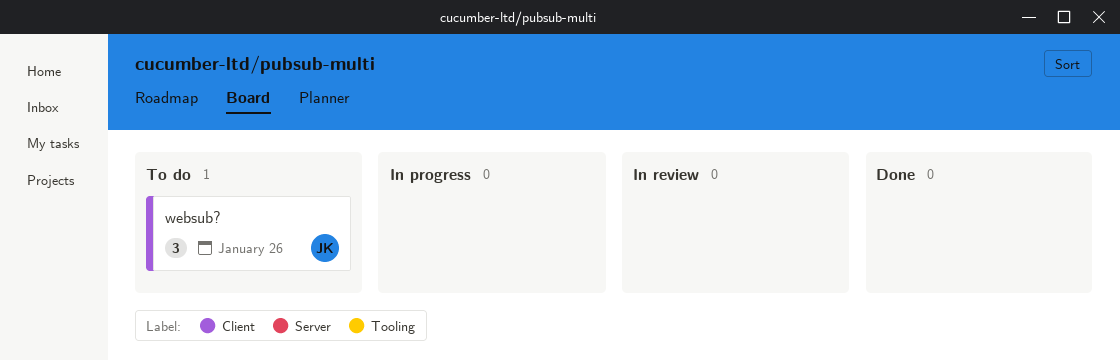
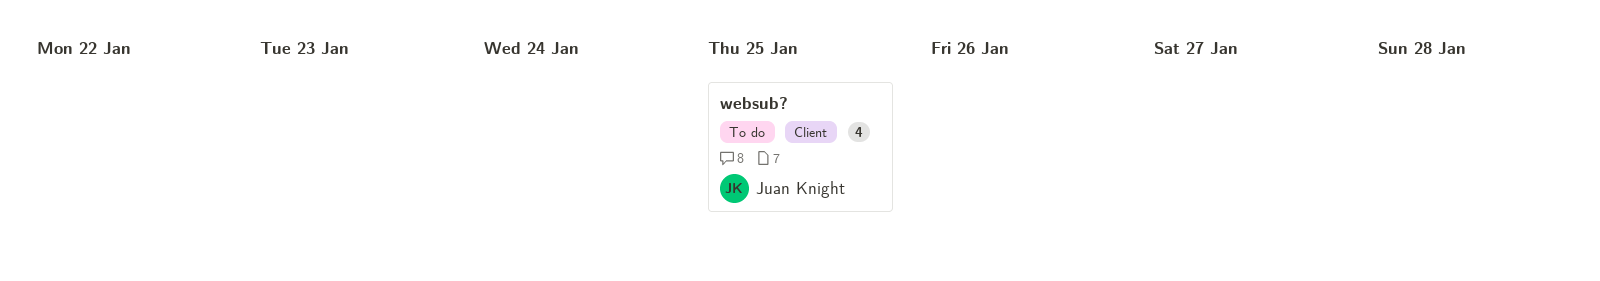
websub?, estimate: 3 -> 4
websub?, due: Jan 26 -> Jan 25

